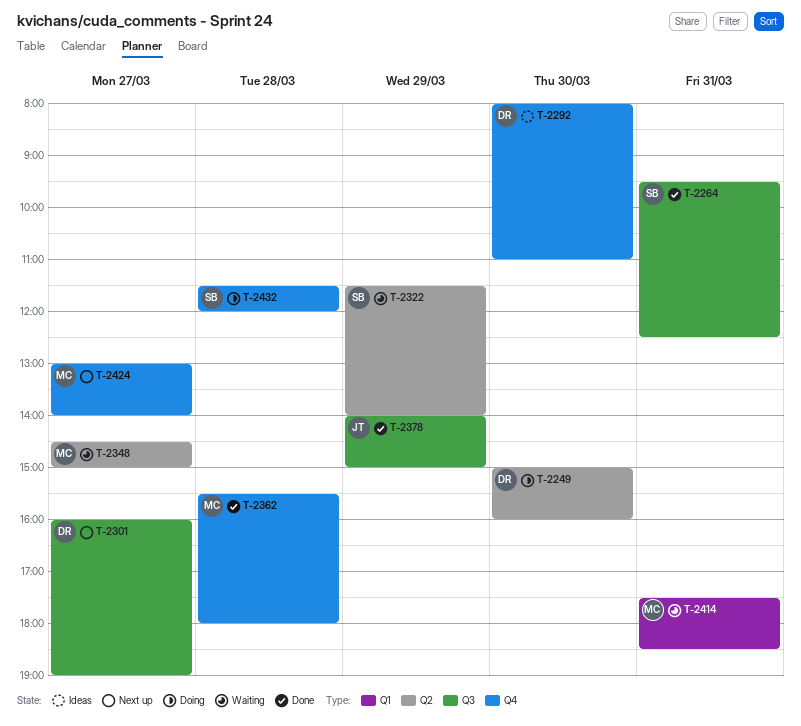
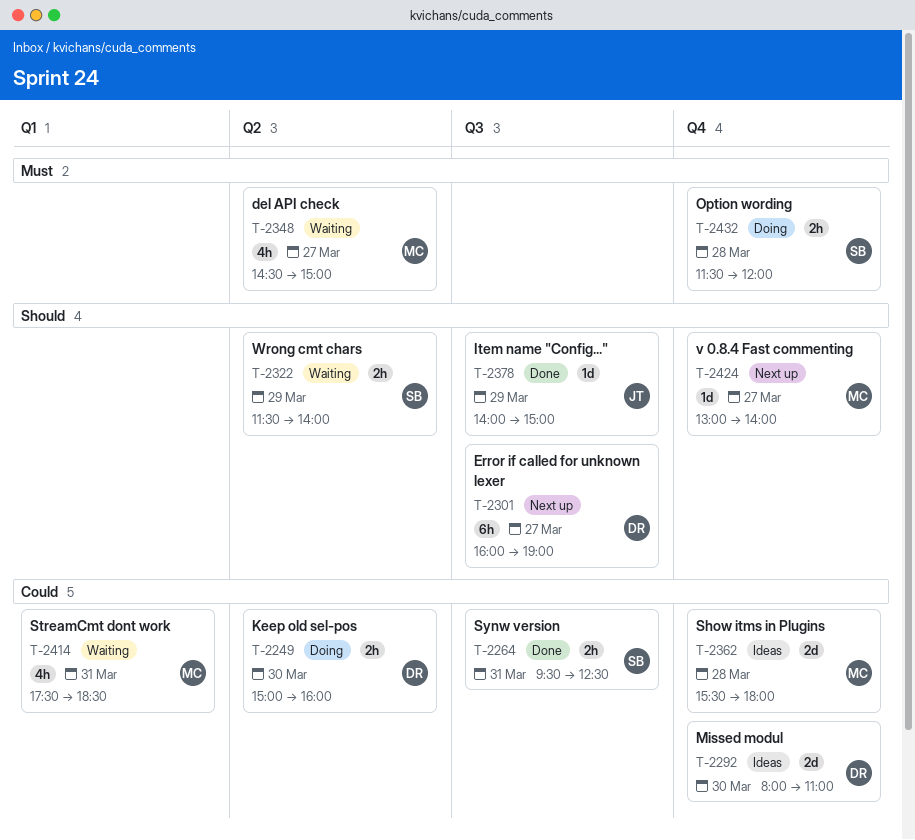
T-2362, status: Done -> Ideas

